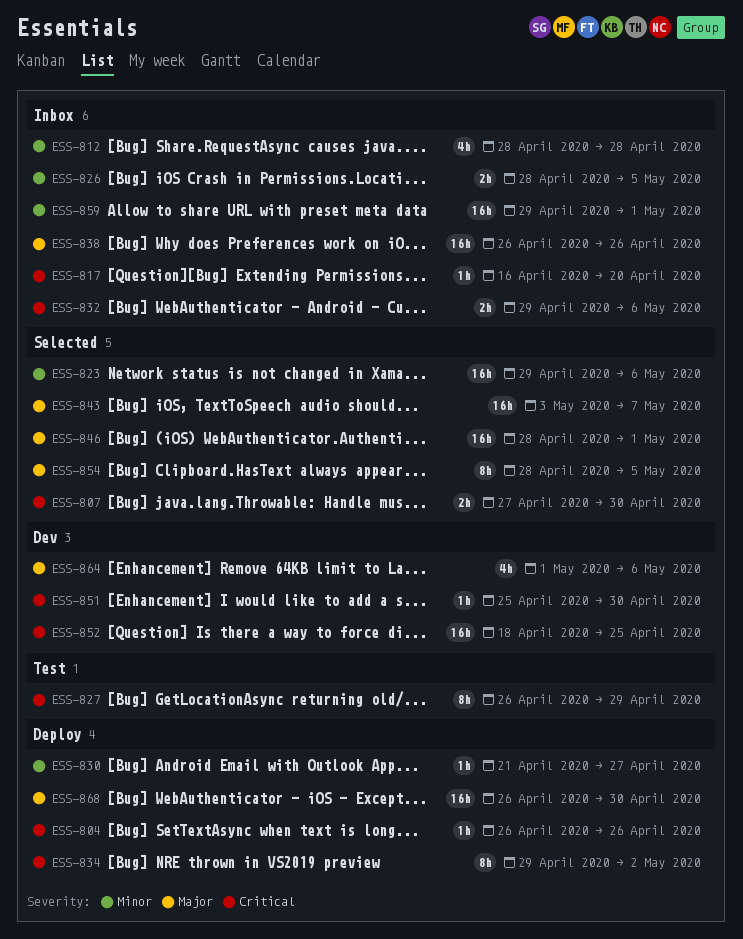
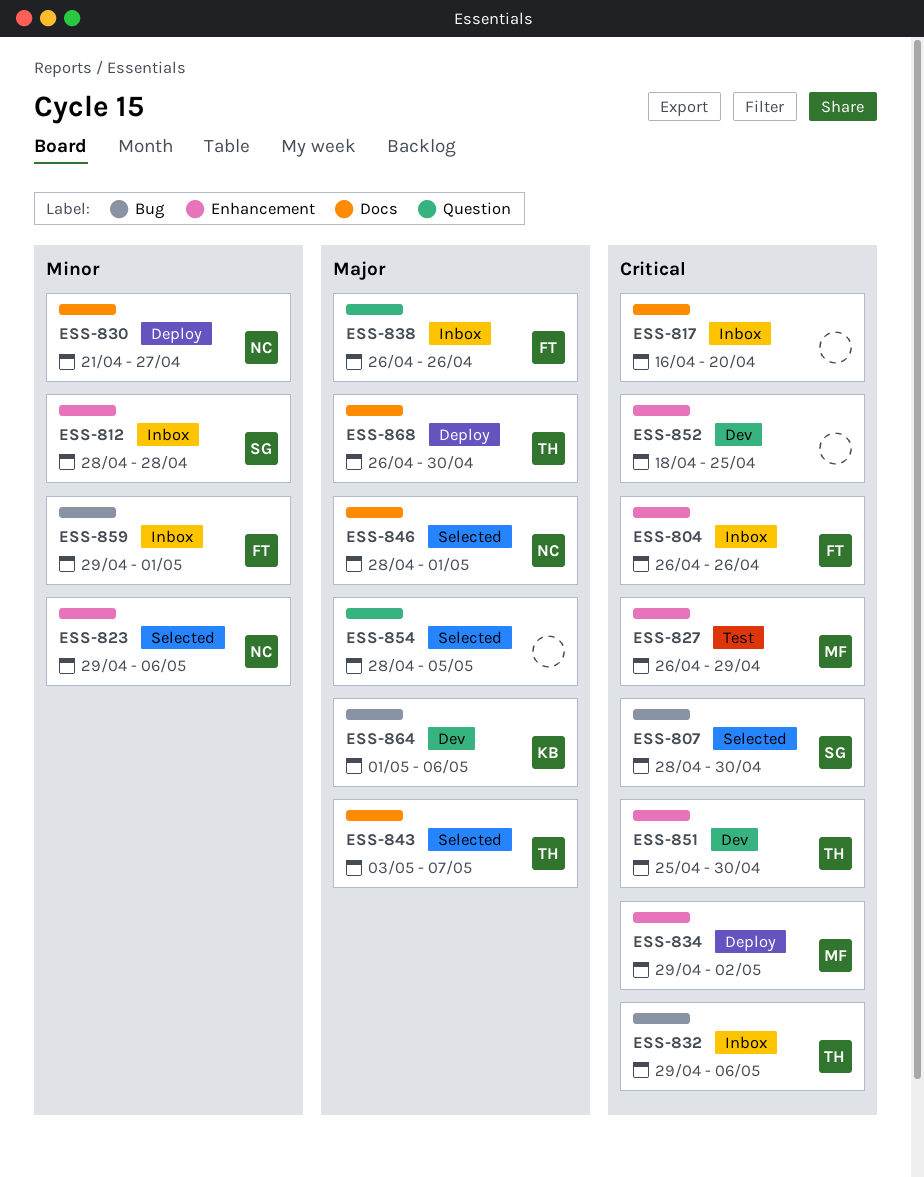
ESS-804, status: Deploy -> Inbox
ESS-807, start: Apr 27 -> Apr 28
ESS-826: present -> none

